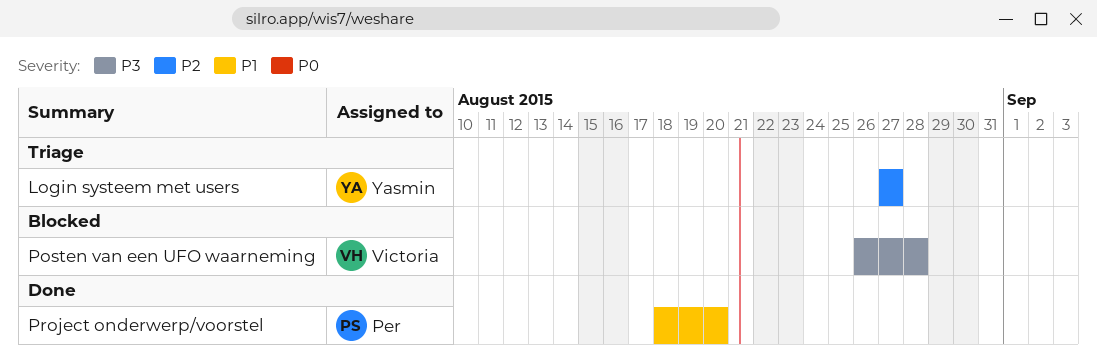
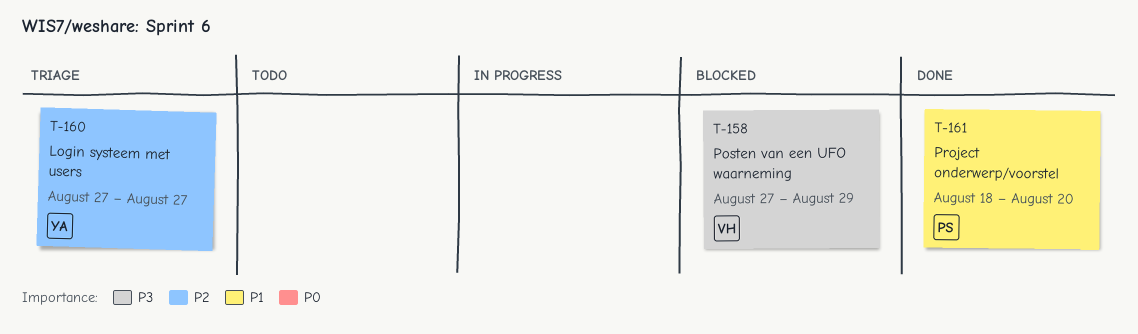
Posten van een UFO waarneming, start: Aug 26 -> Aug 27
Posten van een UFO waarneming, due: Aug 28 -> Aug 29

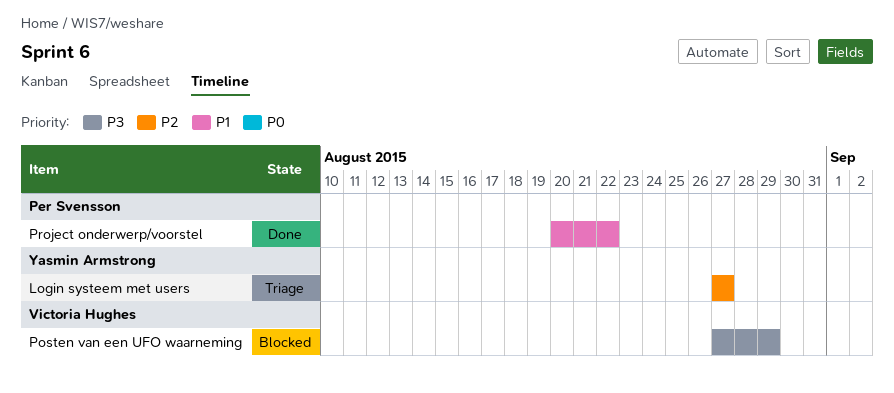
Project onderwerp/voorstel, start: Aug 18 -> Aug 20
Project onderwerp/voorstel, due: Aug 20 -> Aug 22

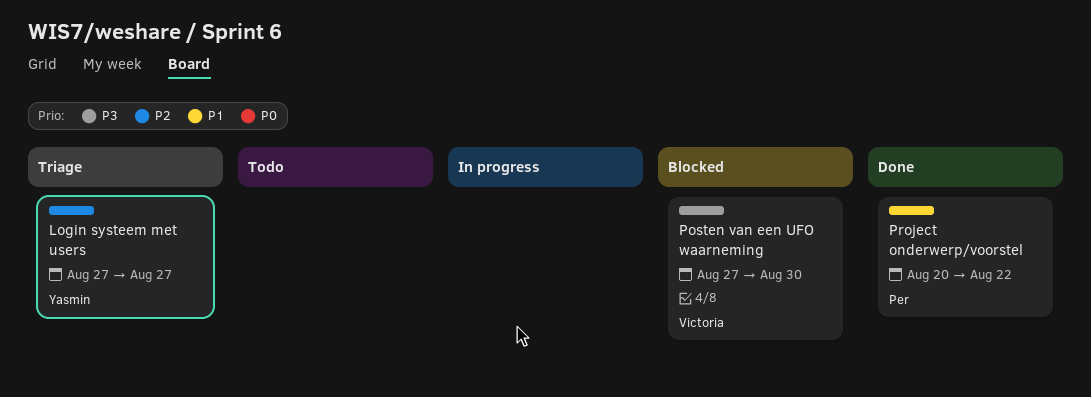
Posten van een UFO waarneming, due: Aug 29 -> Aug 30

